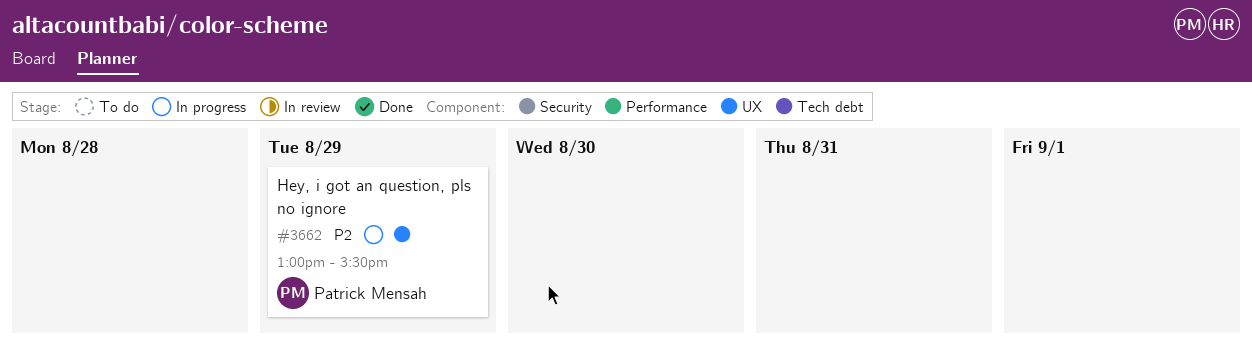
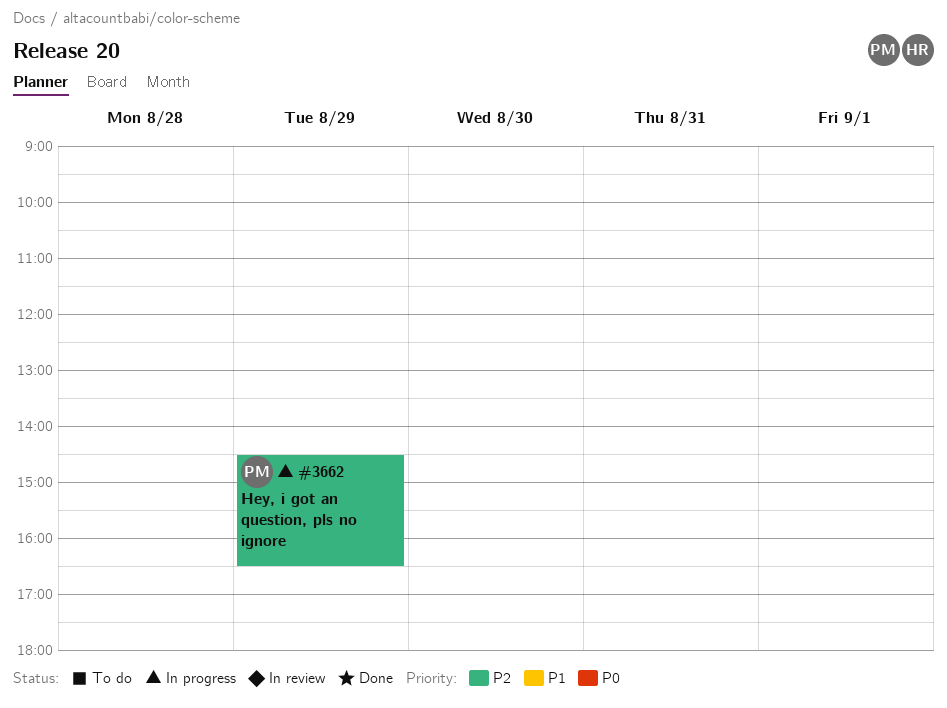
#3662, begins: 13:00 -> 14:30
#3662, ends: 15:30 -> 16:30

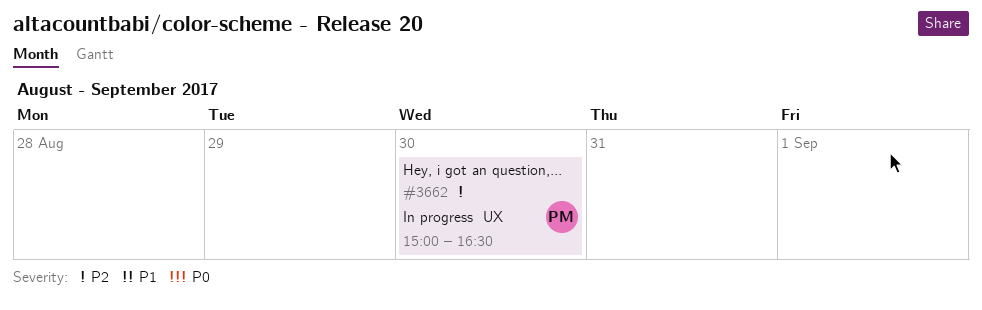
#3662, day: Aug 29 -> Aug 30
#3662, begins: 14:30 -> 15:00

